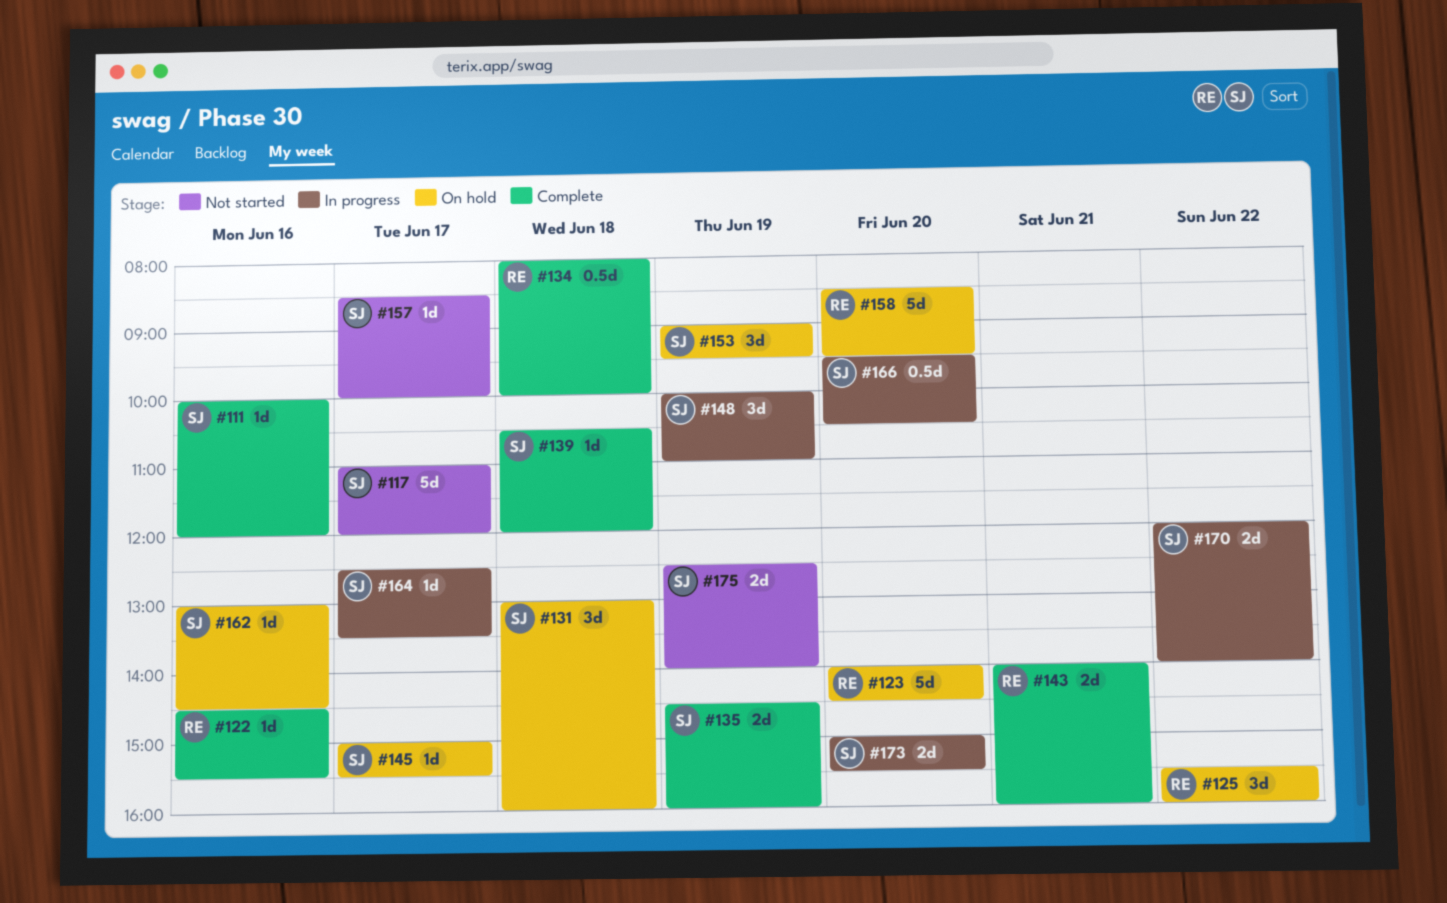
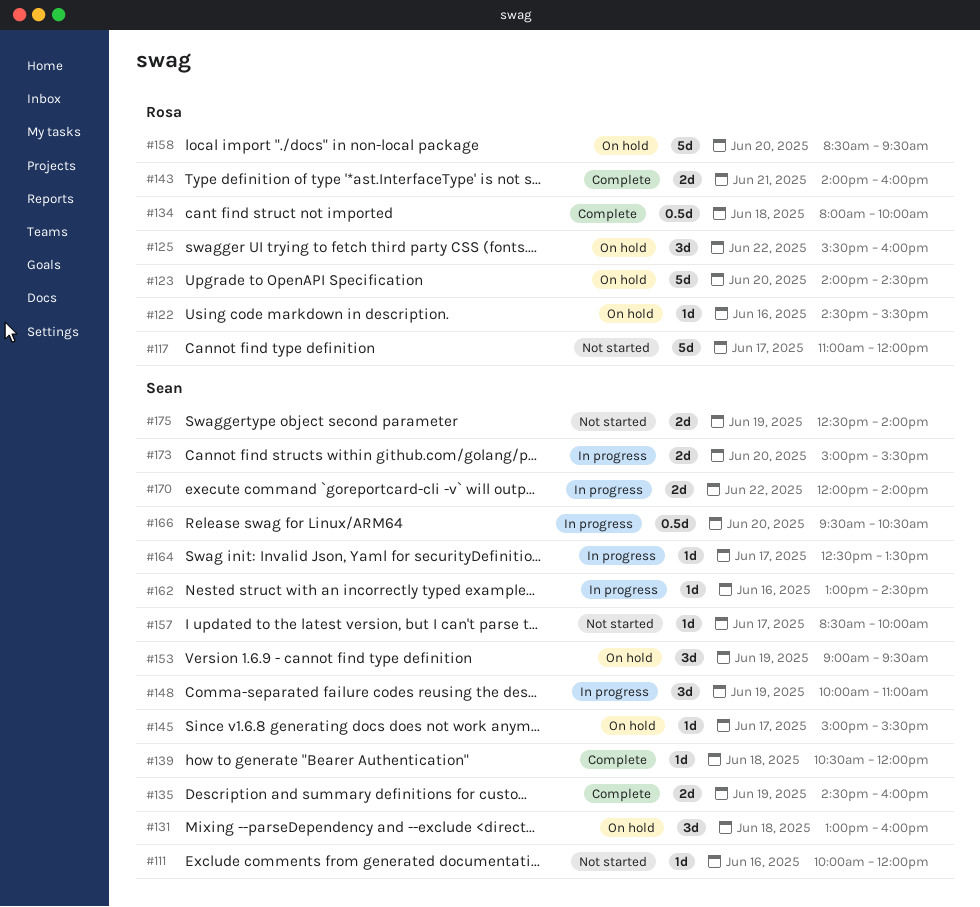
#111, status: Complete -> Not started
#117, owner: Sean -> Rosa
#122, status: Complete -> On hold
#162, status: On hold -> In progress

